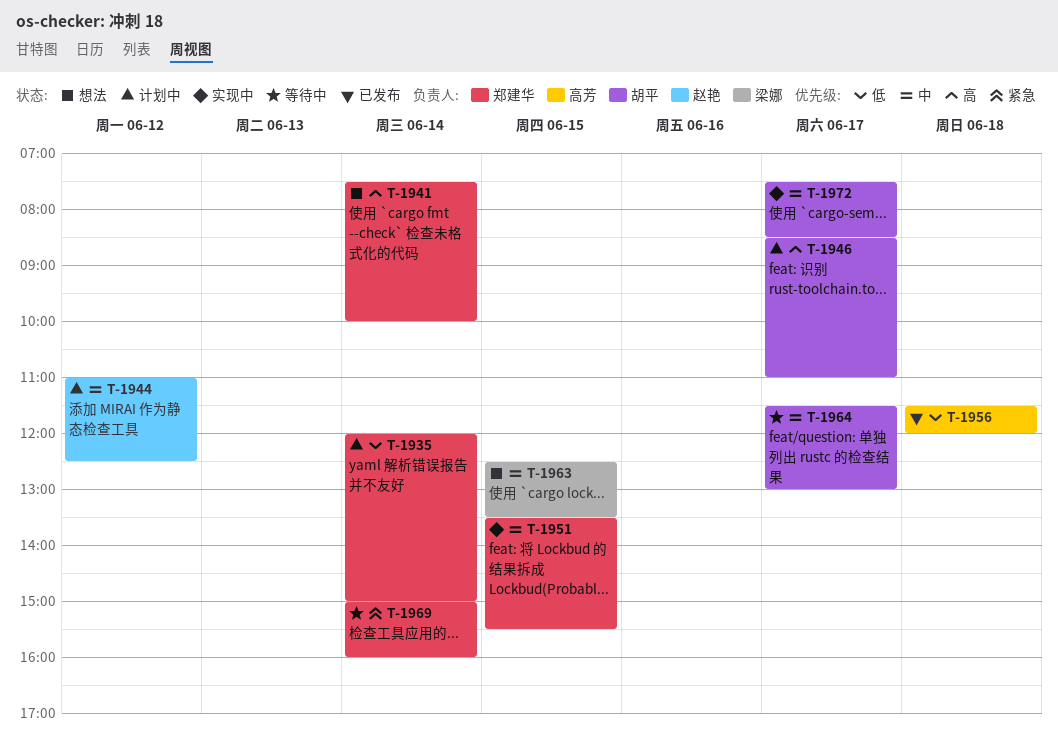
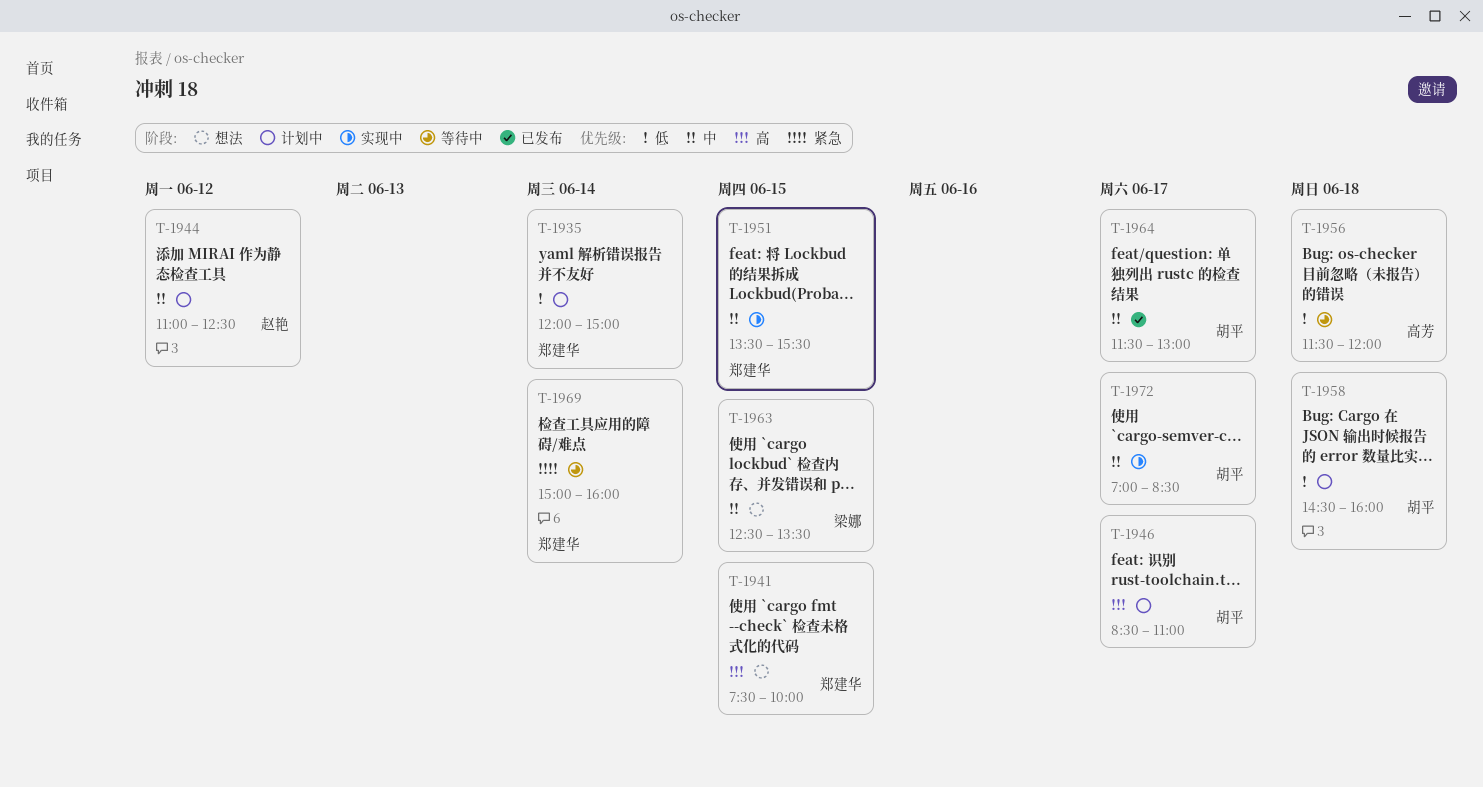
T-1941, day: Jun 14 -> Jun 15
T-1956, status: 已发布 -> 等待中
T-1958: none -> present
T-1964, status: 等待中 -> 已发布
T-1972, begins: 07:30 -> 07:00

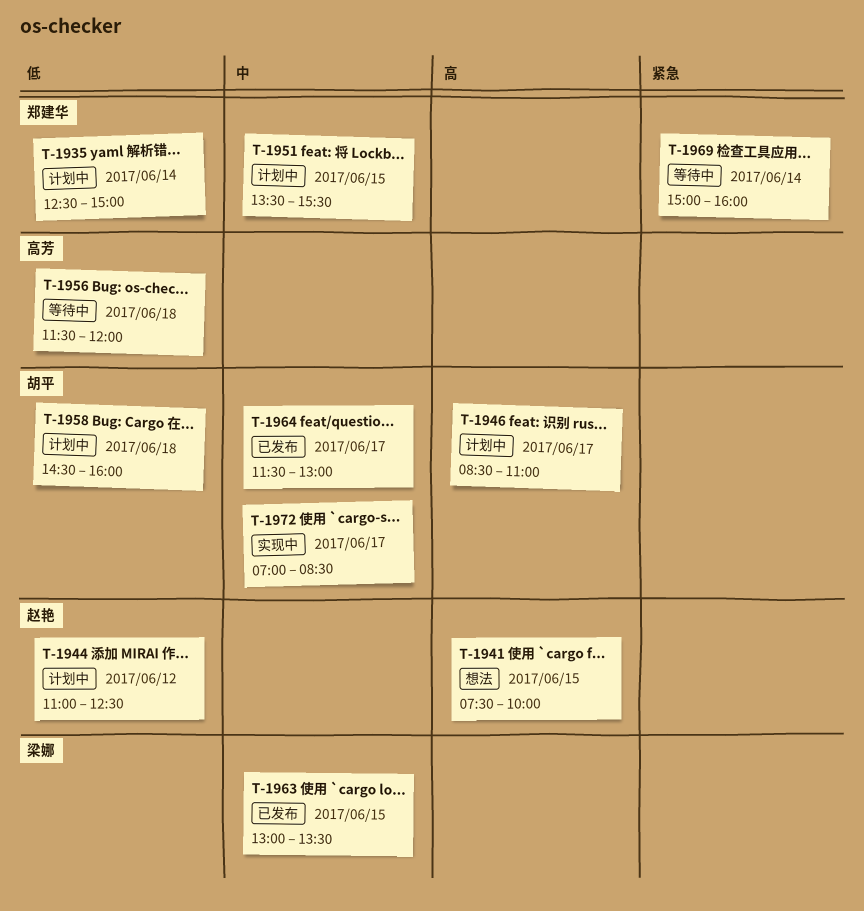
T-1935, begins: 12:00 -> 12:30
T-1941, owner: 郑建华 -> 赵艳
T-1944, priority: 中 -> 低
T-1951, status: 实现中 -> 计划中
T-1963, status: 想法 -> 已发布
T-1963, begins: 12:30 -> 13:00

